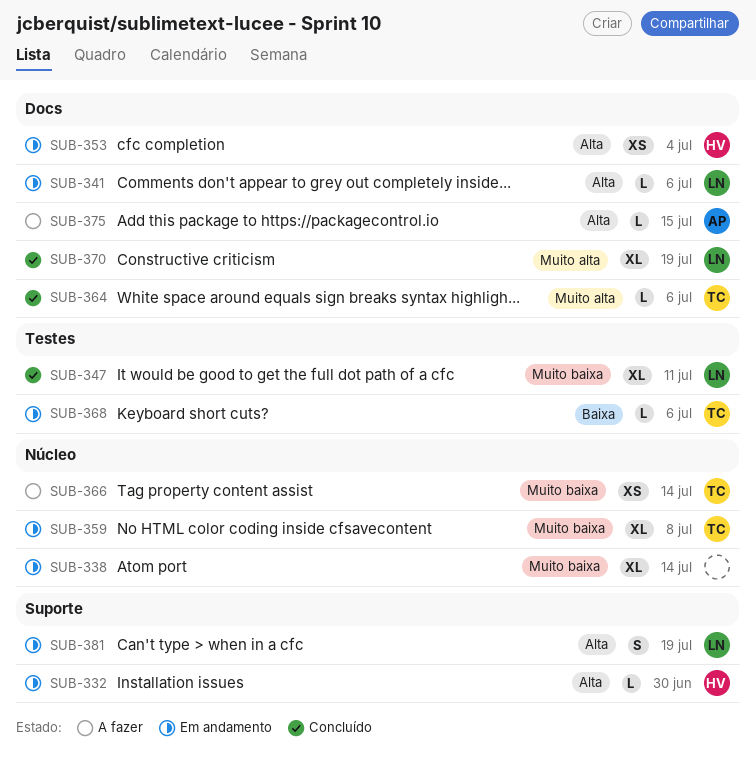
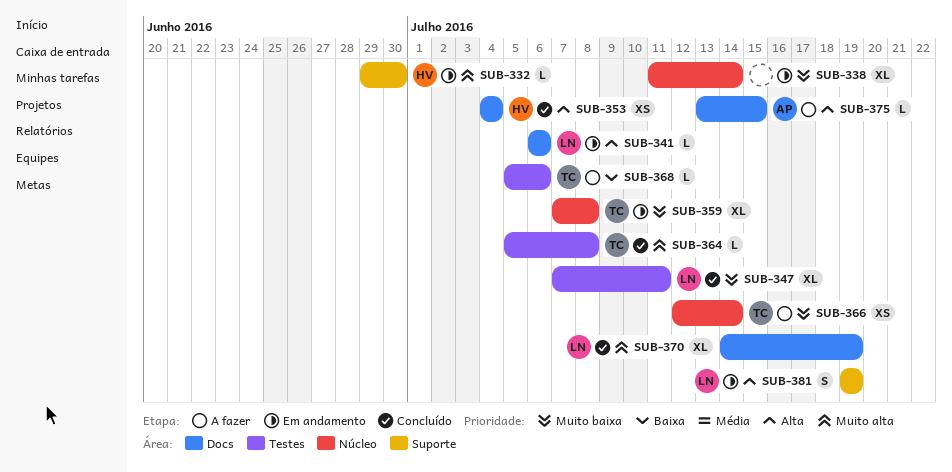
SUB-332, priority: Alta -> Muito alta
SUB-353, status: Em andamento -> Concluído
SUB-364, label: Docs -> Testes
SUB-364, due: Jul 6 -> Jul 8
SUB-368, status: Em andamento -> A fazer

